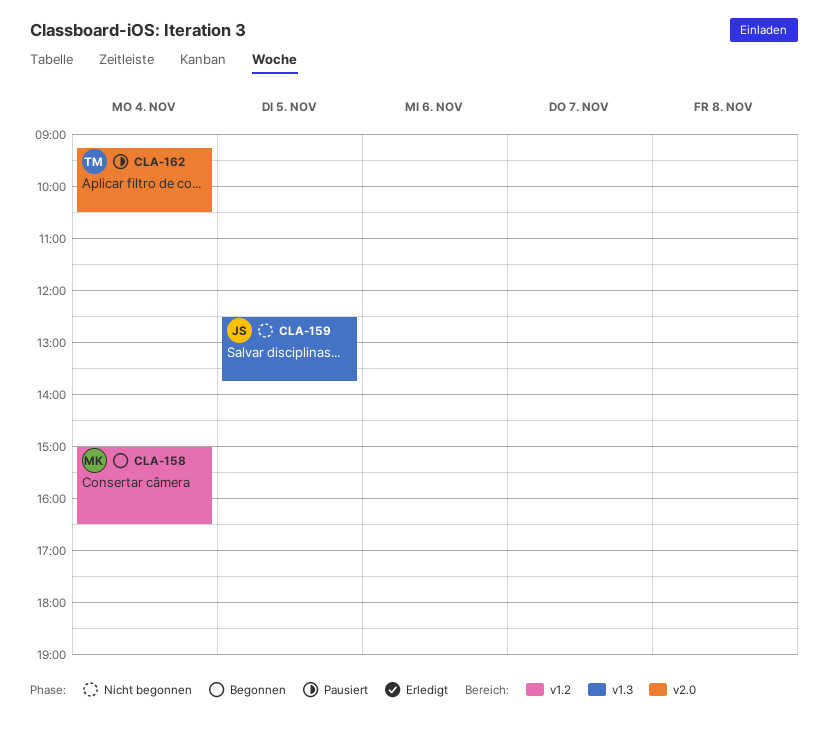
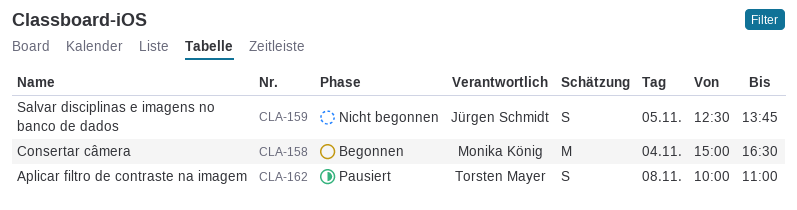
CLA-162, day: Nov 4 -> Nov 8
CLA-162, begins: 09:15 -> 10:00
CLA-162, ends: 10:30 -> 11:00

